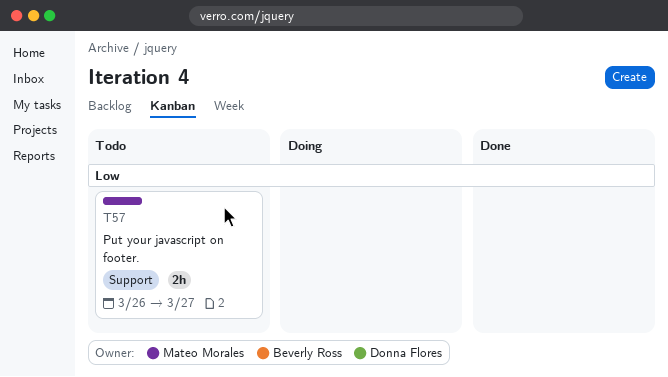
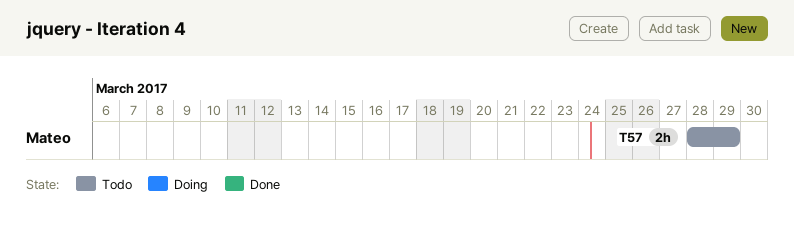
T57, start: Mar 26 -> Mar 28
T57, due: Mar 27 -> Mar 29

